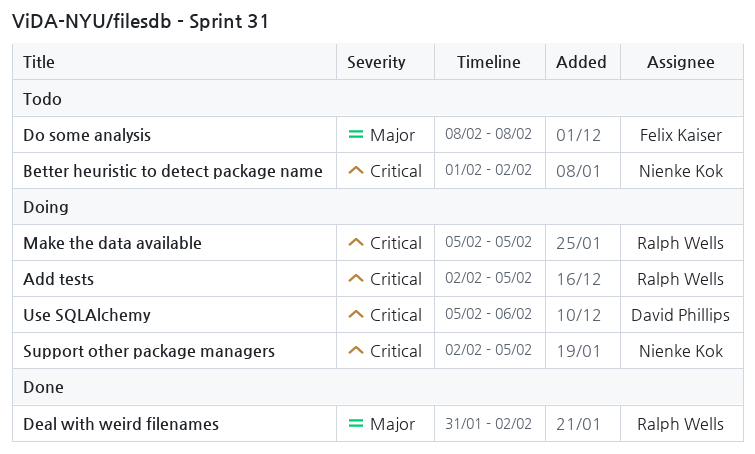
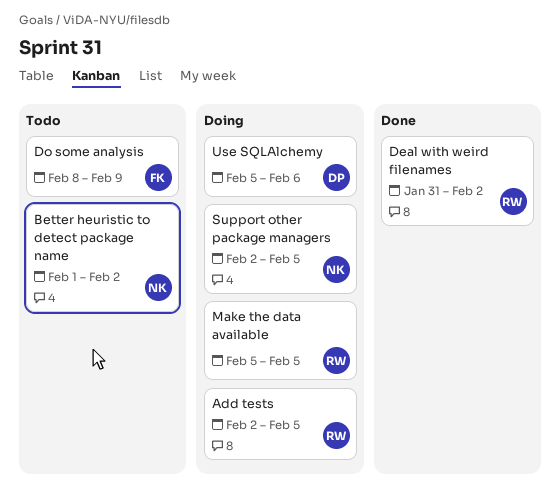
Do some analysis, due: Feb 8 -> Feb 9

